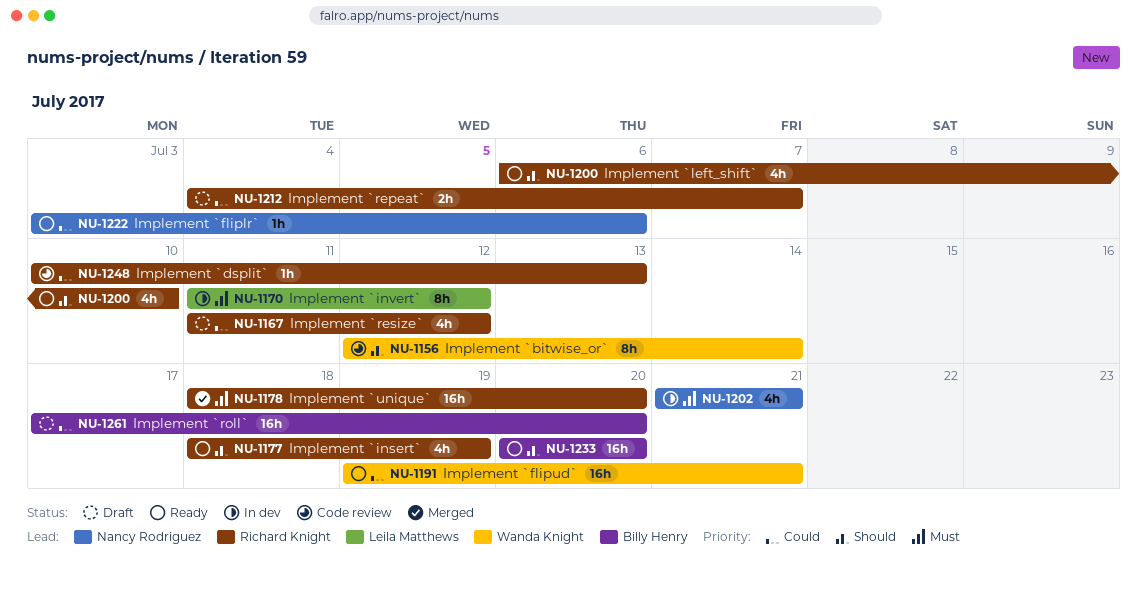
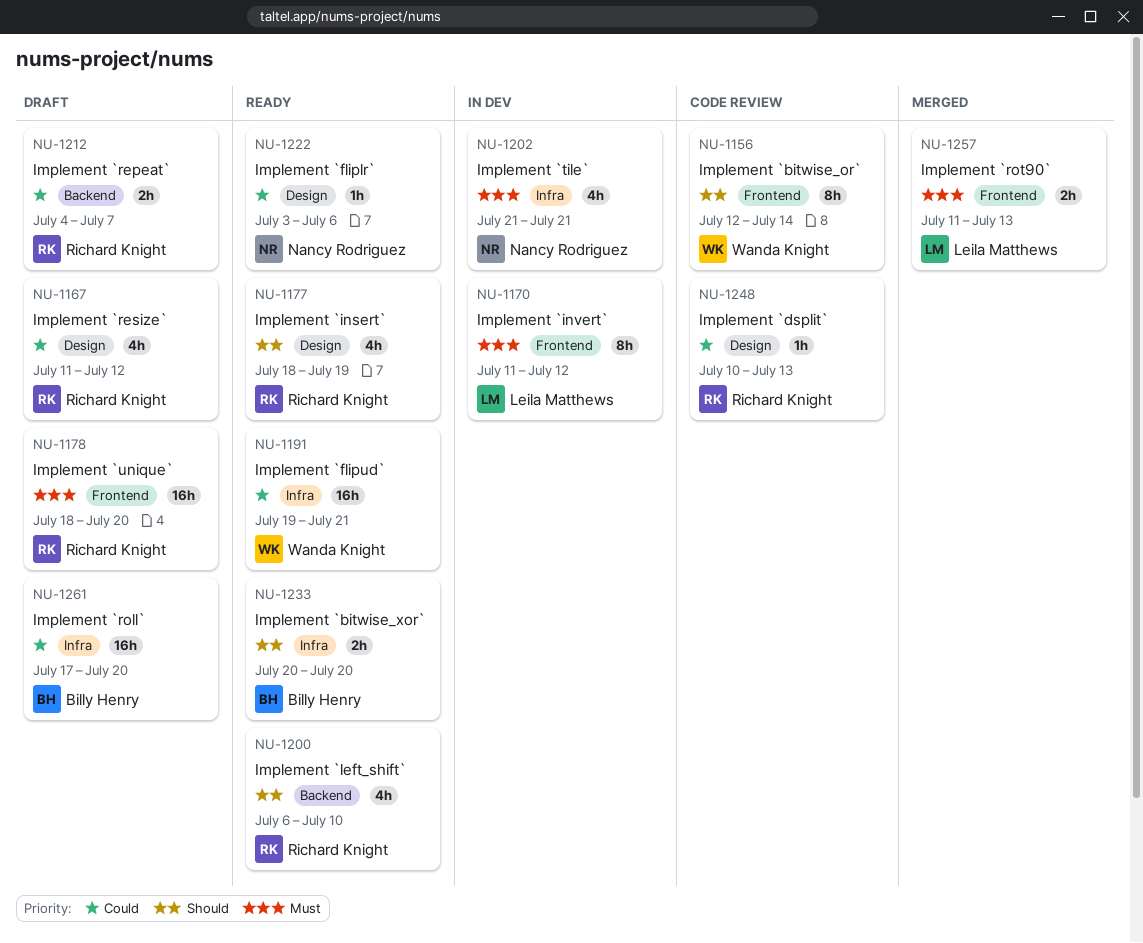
NU-1178, status: Merged -> Draft
NU-1233, estimate: 16h -> 2h
NU-1257: none -> present

